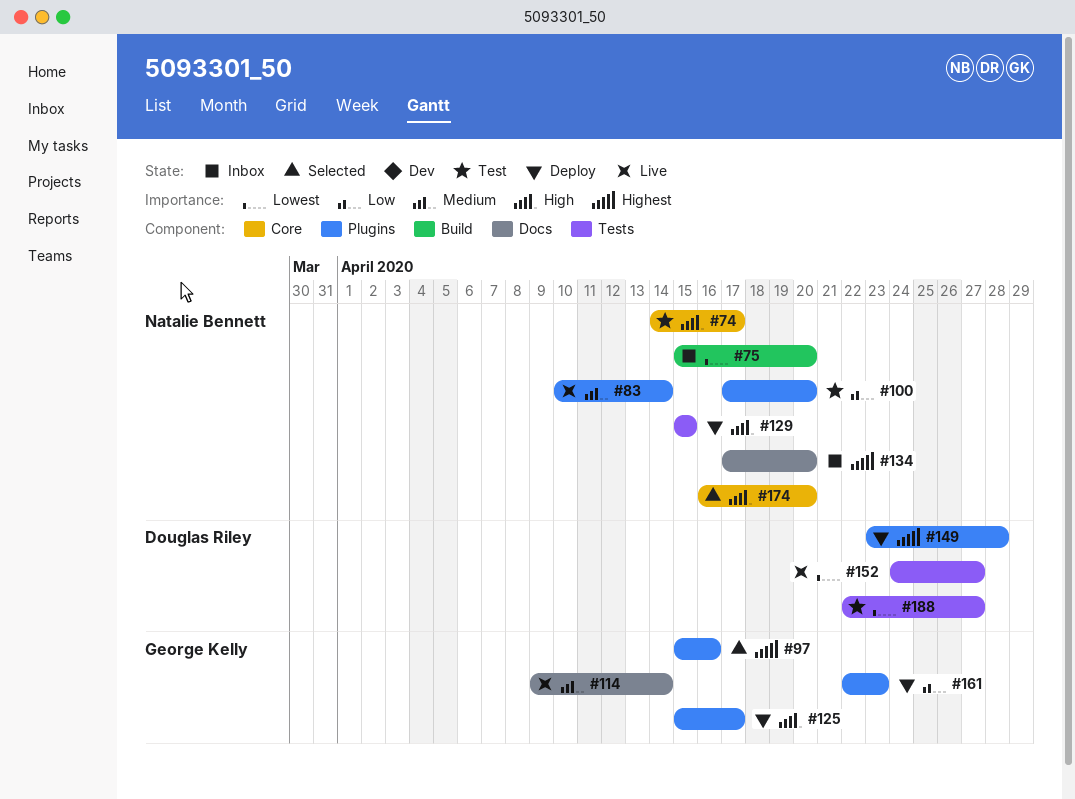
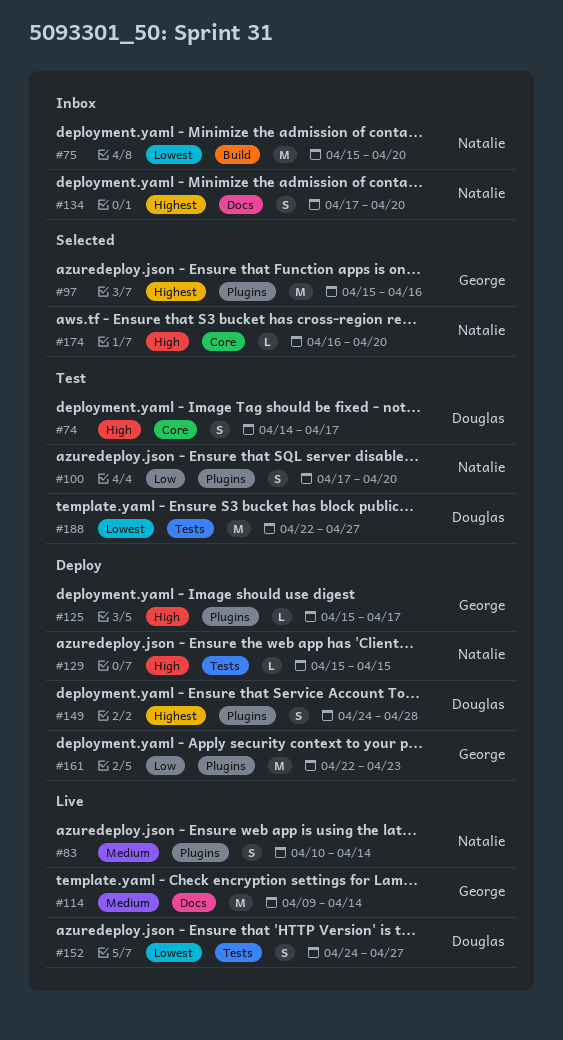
#74, owner: Natalie Bennett -> Douglas Riley
#149, start: Apr 23 -> Apr 24

